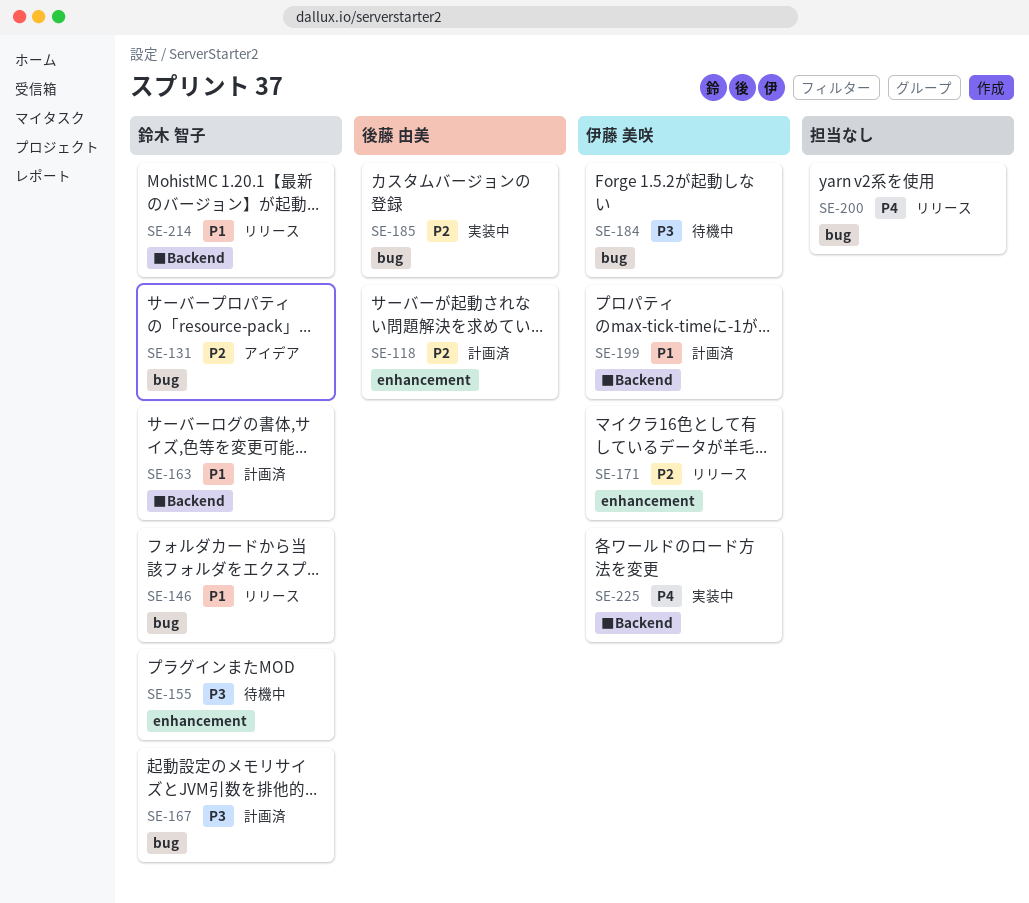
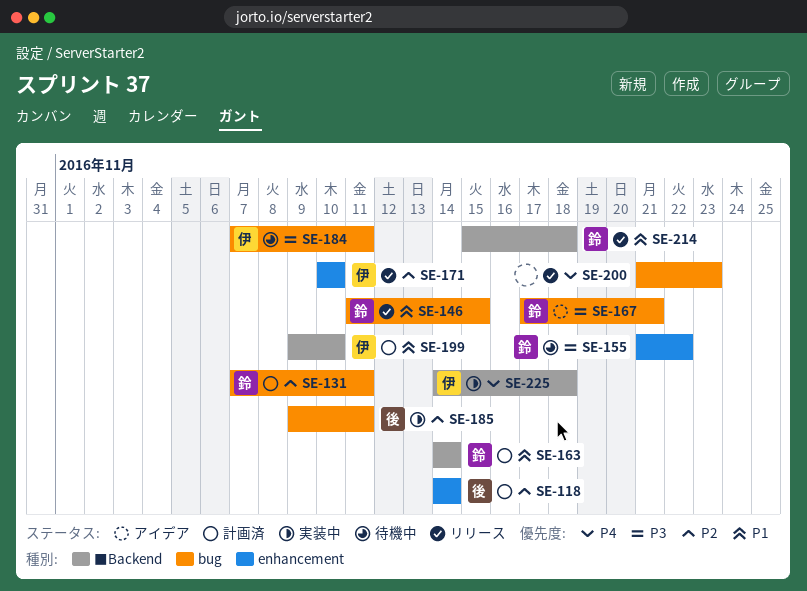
SE-131, status: アイデア -> 計画済
SE-167, status: 計画済 -> アイデア

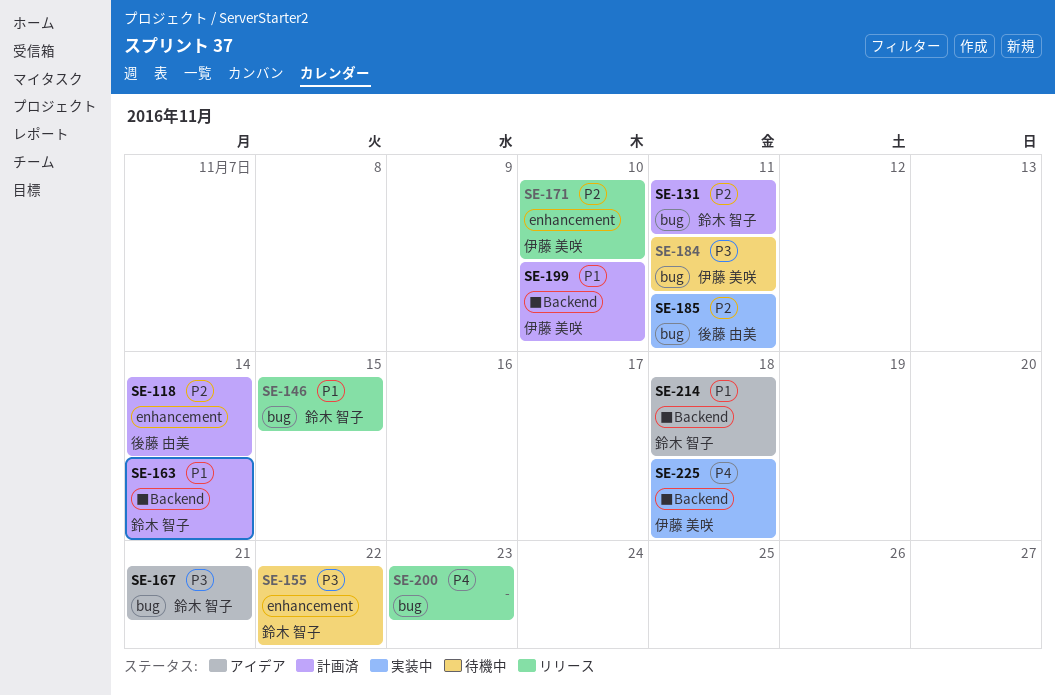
SE-214, status: リリース -> アイデア

